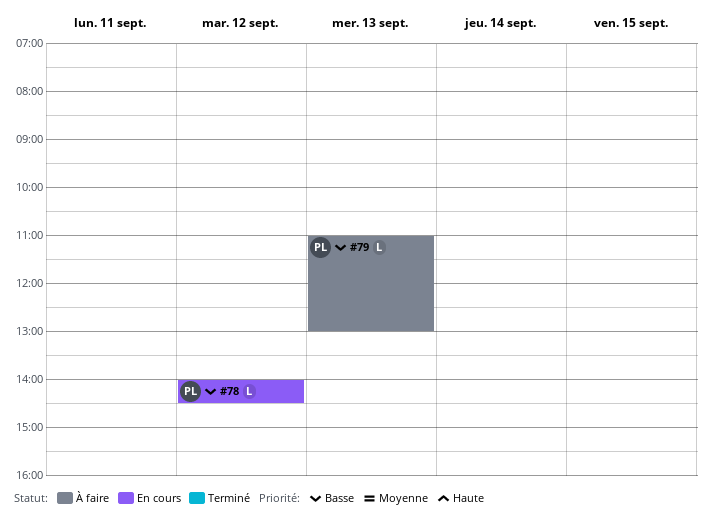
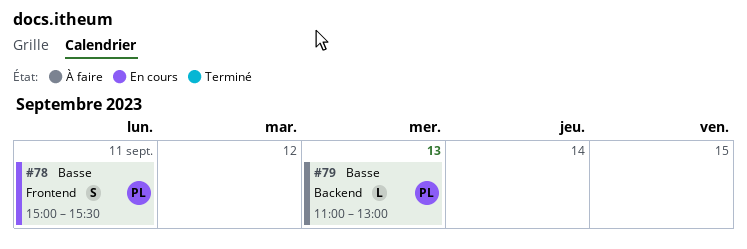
#78, estimate: L -> S
#78, day: Sep 12 -> Sep 11
#78, begins: 14:00 -> 15:00
#78, ends: 14:30 -> 15:30

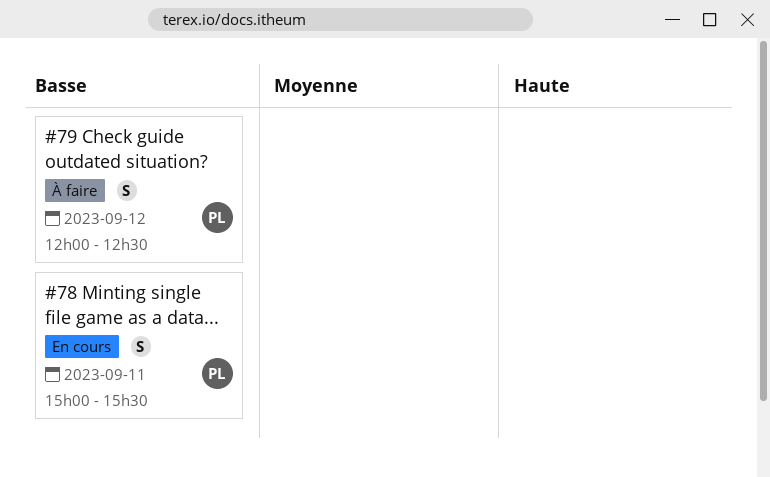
#79, estimate: L -> S
#79, day: Sep 13 -> Sep 12
#79, begins: 11:00 -> 12:00
#79, ends: 13:00 -> 12:30

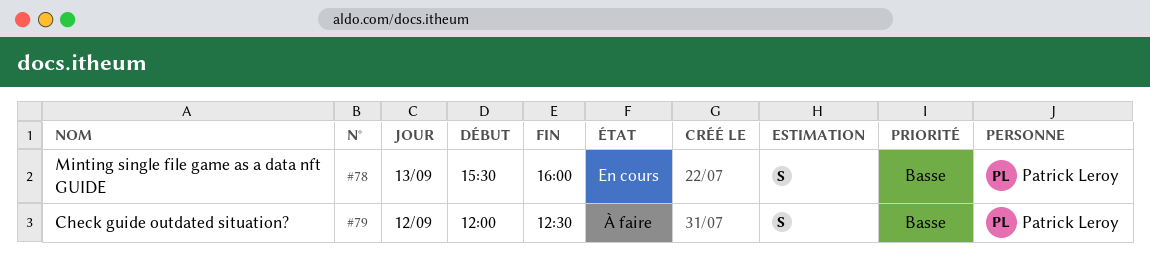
#78, day: Sep 11 -> Sep 13
#78, begins: 15:00 -> 15:30
#78, ends: 15:30 -> 16:00

